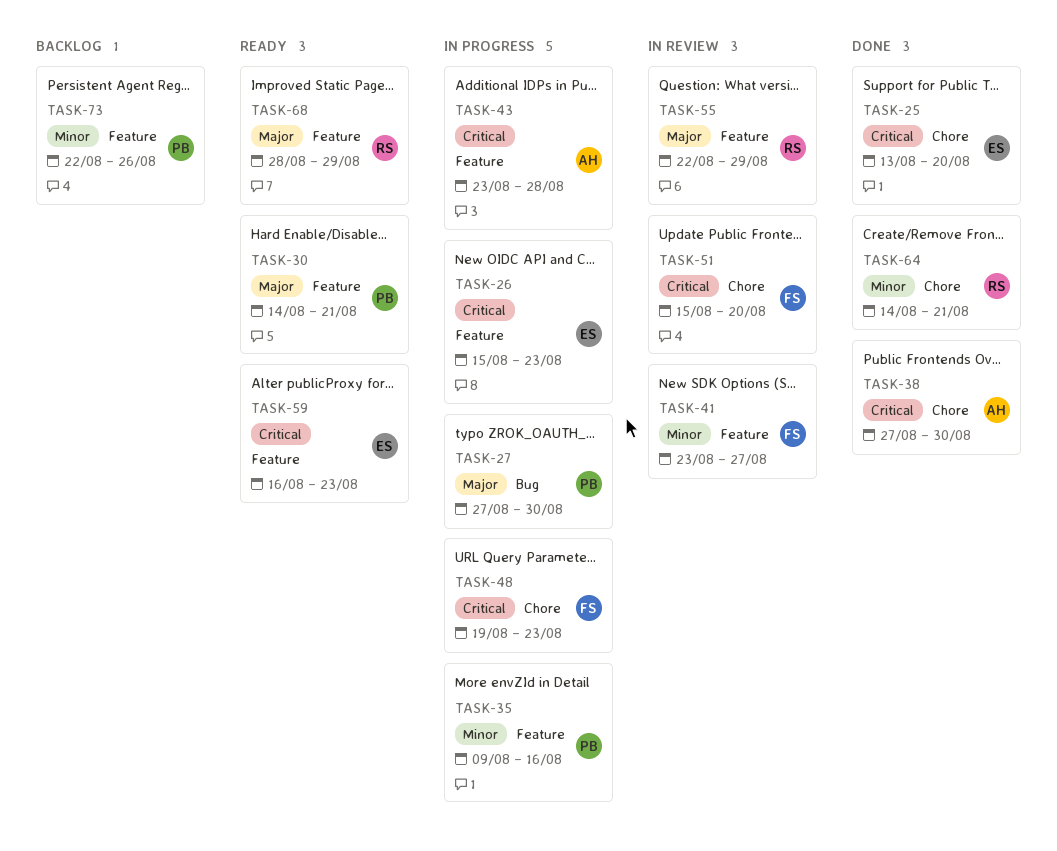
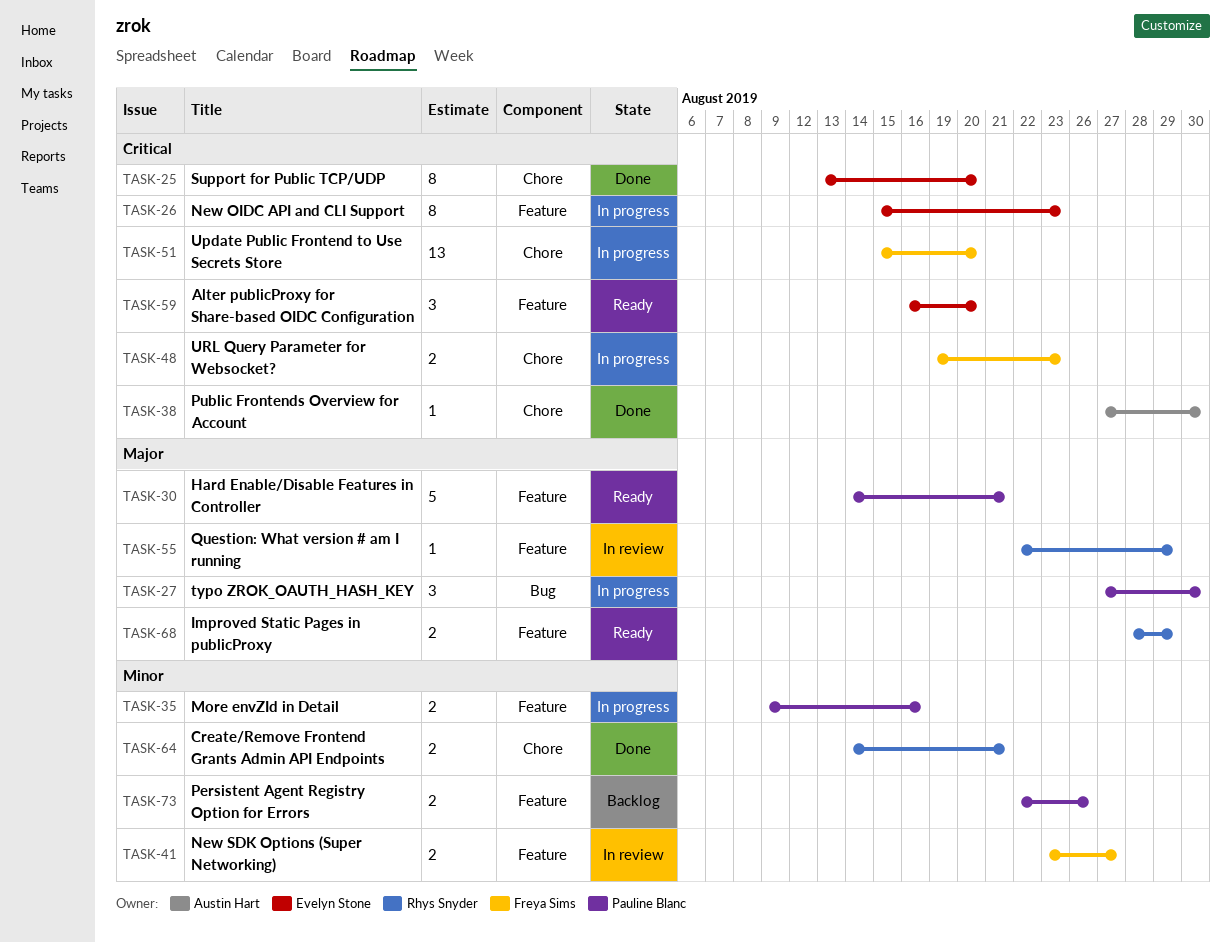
TASK-43: present -> none
TASK-51, status: In review -> In progress
TASK-59, due: Aug 23 -> Aug 20

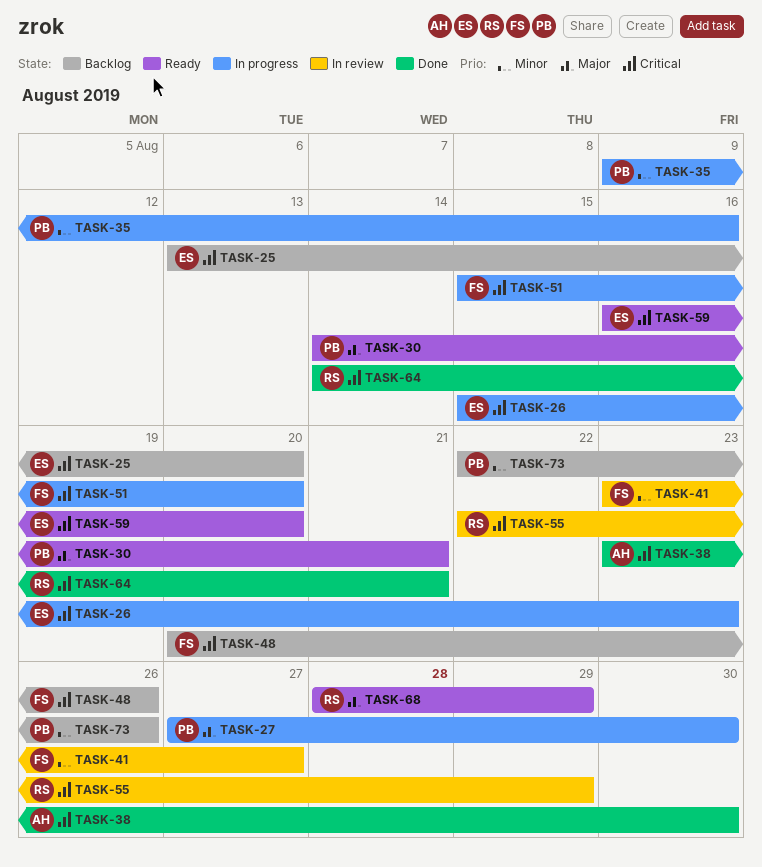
TASK-25, status: Done -> Backlog
TASK-38, start: Aug 27 -> Aug 23
TASK-48, status: In progress -> Backlog
TASK-48, start: Aug 19 -> Aug 20
TASK-48, due: Aug 23 -> Aug 26
TASK-55, priority: Major -> Critical
TASK-64, priority: Minor -> Critical

